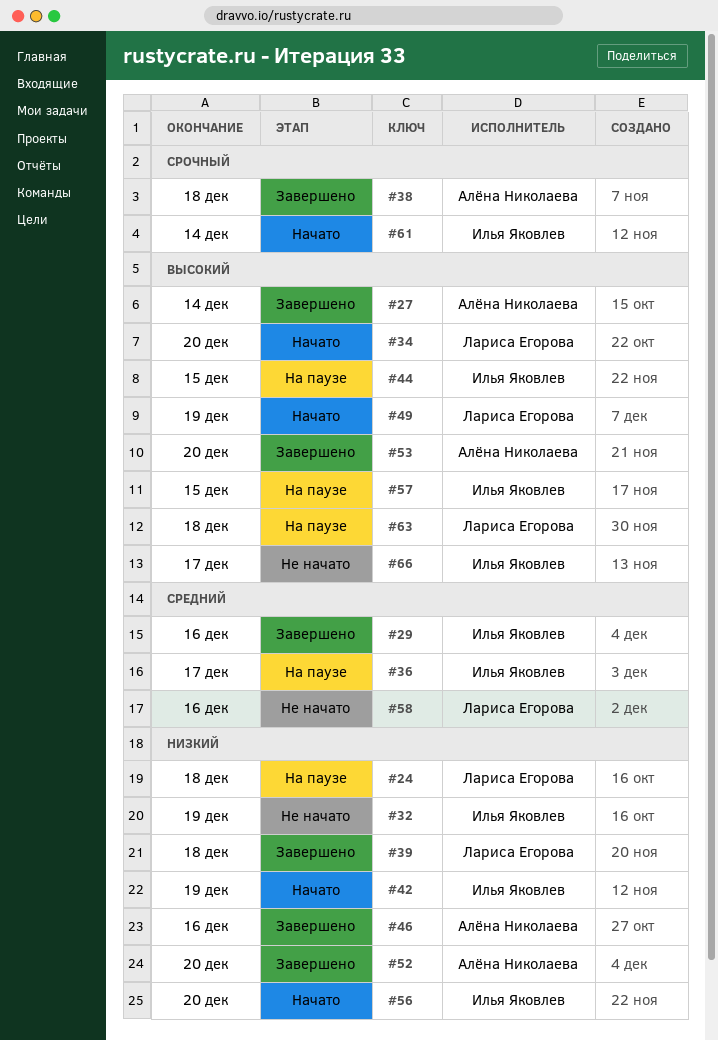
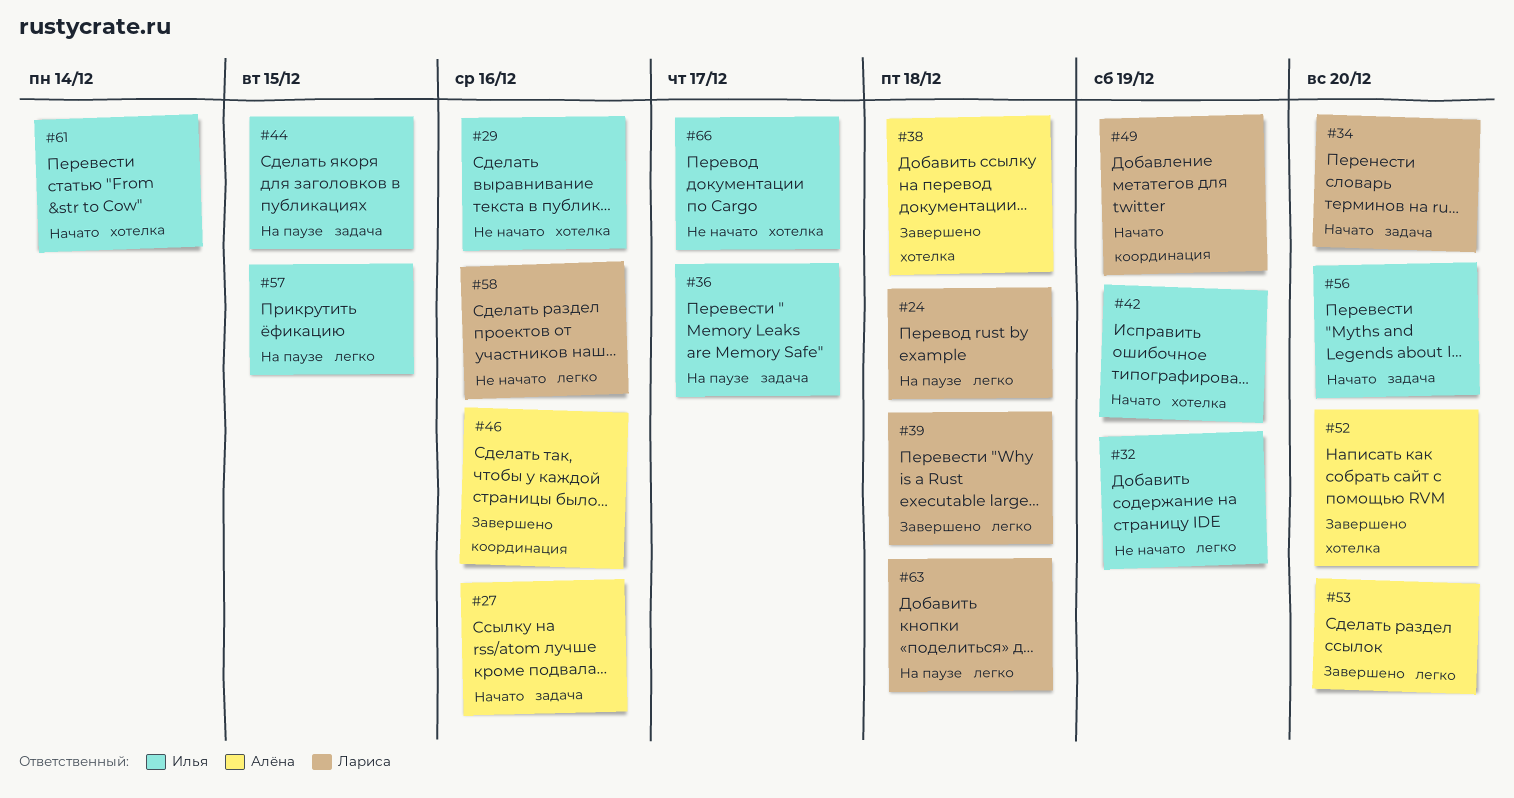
#27, status: Завершено -> Начато
#27, due: Dec 14 -> Dec 16
#29, status: Завершено -> Не начато

